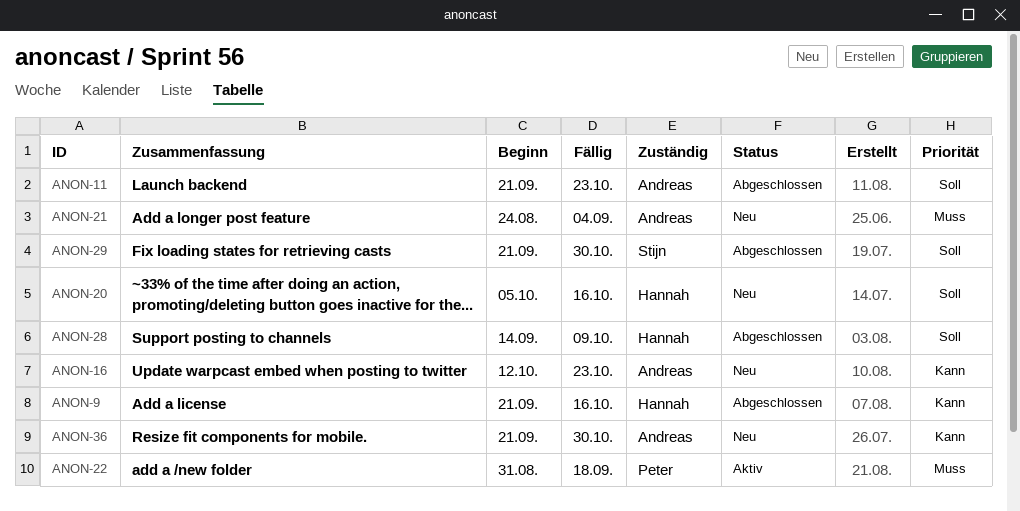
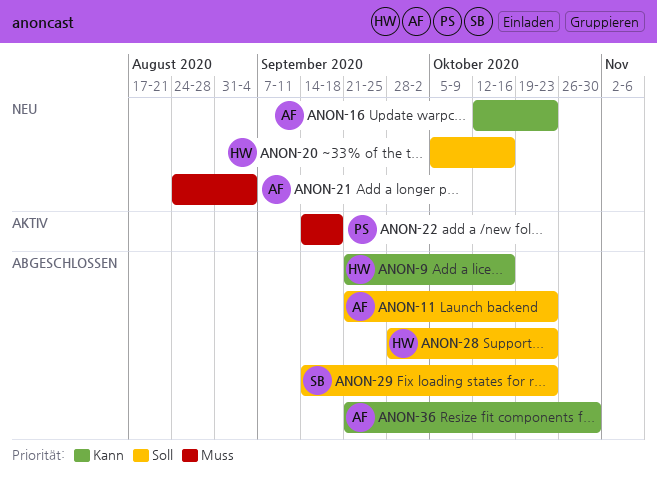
ANON-22, start: Aug 31 -> Sep 14
ANON-28, start: Sep 14 -> Sep 28
ANON-28, due: Oct 9 -> Oct 23
ANON-29, start: Sep 21 -> Sep 14
ANON-29, due: Oct 30 -> Oct 23
ANON-36, status: Neu -> Abgeschlossen

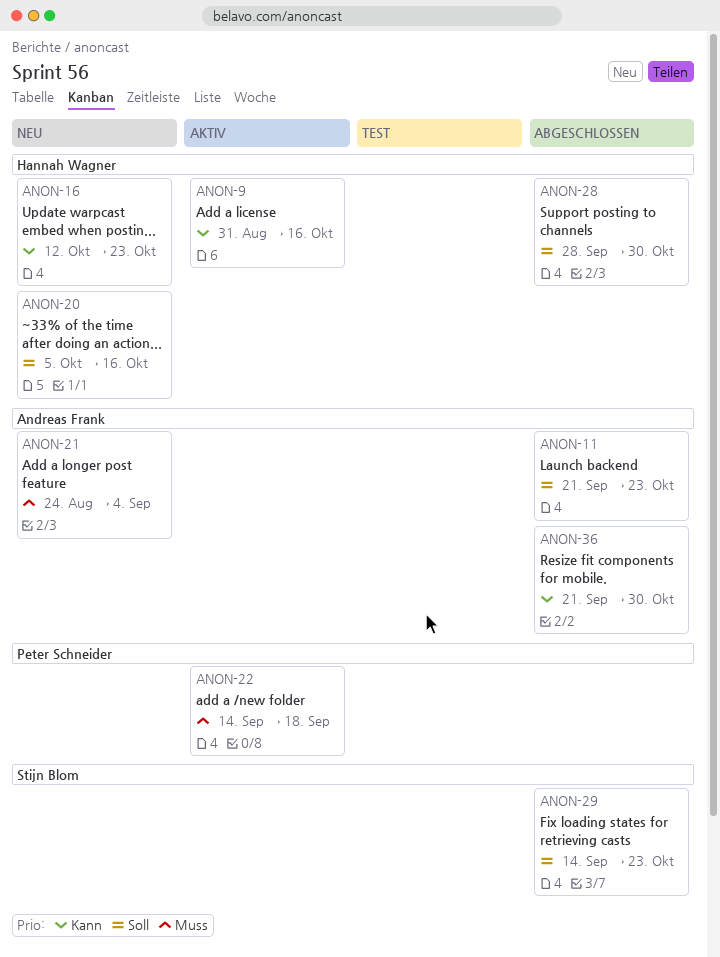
ANON-9, status: Abgeschlossen -> Aktiv
ANON-9, start: Sep 21 -> Aug 31
ANON-16, owner: Andreas Frank -> Hannah Wagner
ANON-28, due: Oct 23 -> Oct 30

